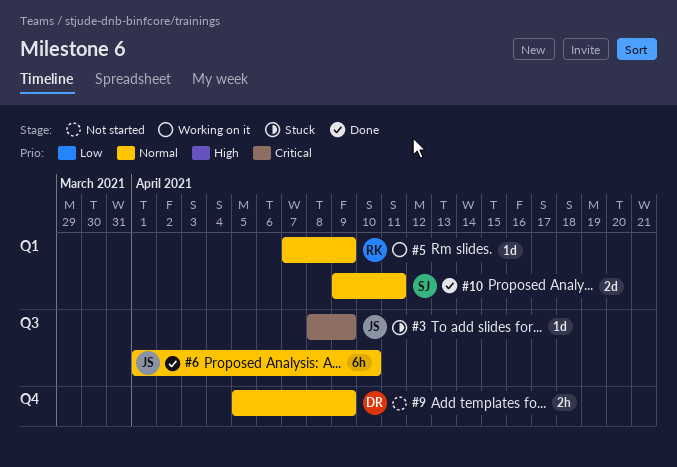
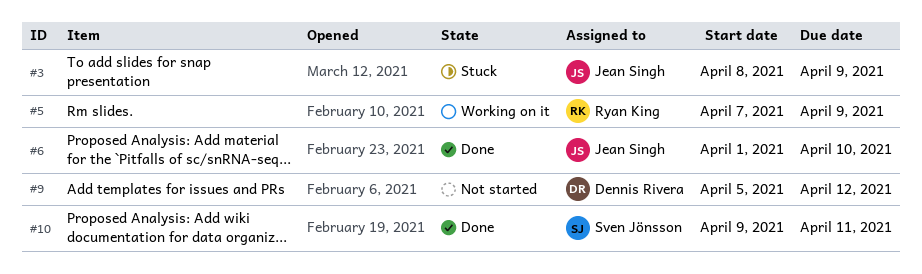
#9, due: Apr 9 -> Apr 12

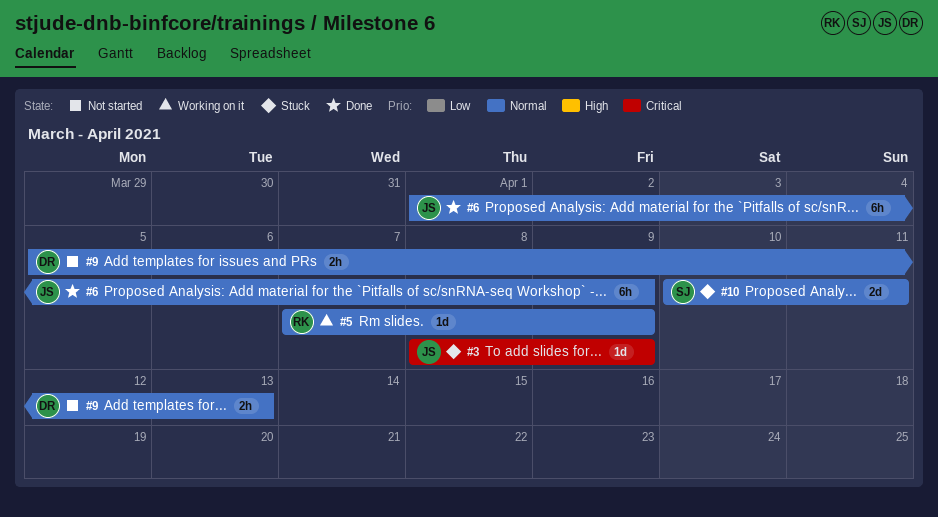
#6, due: Apr 10 -> Apr 9
#9, due: Apr 12 -> Apr 13
#10, status: Done -> Stuck
#10, start: Apr 9 -> Apr 10

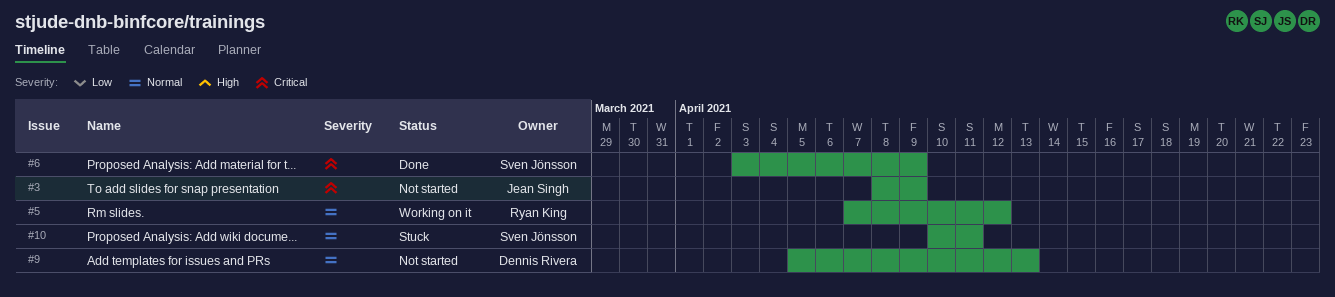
#3, status: Stuck -> Not started
#5, due: Apr 9 -> Apr 12
#6, owner: Jean Singh -> Sven Jönsson
#6, priority: Normal -> Critical
#6, start: Apr 1 -> Apr 3

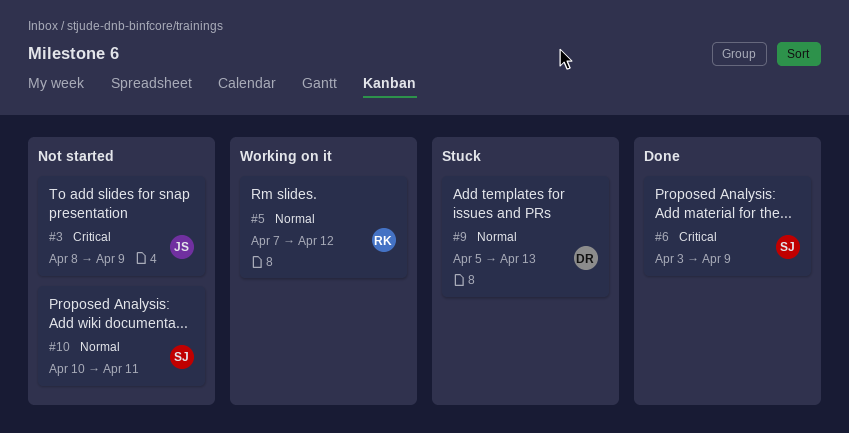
#9, status: Not started -> Stuck
#10, status: Stuck -> Not started

